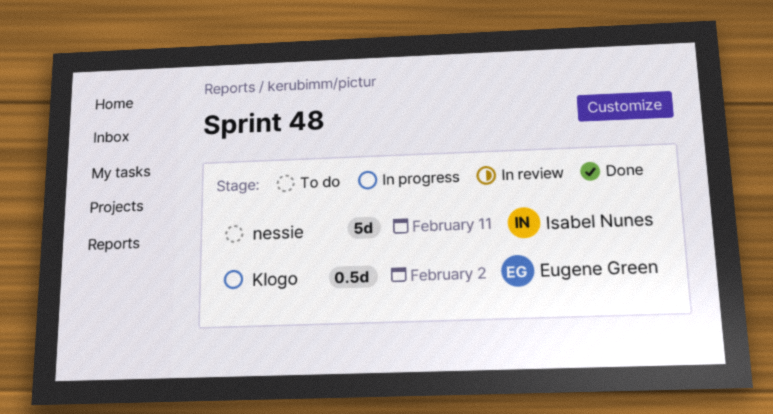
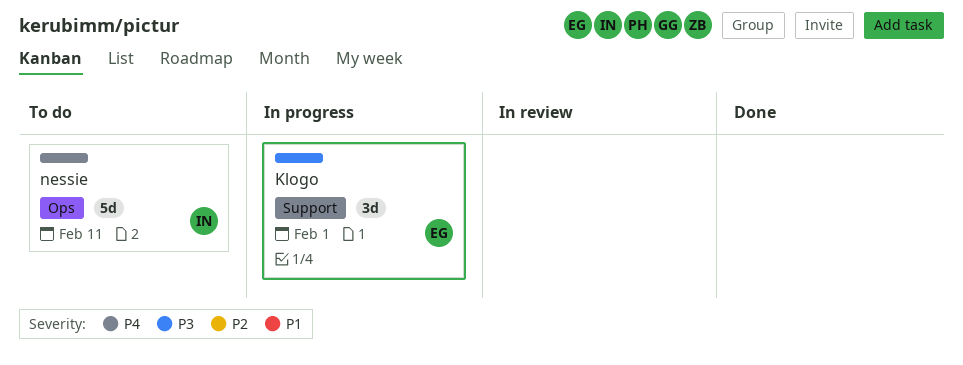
Klogo, estimate: 0.5d -> 3d
Klogo, due: Feb 2 -> Feb 1

